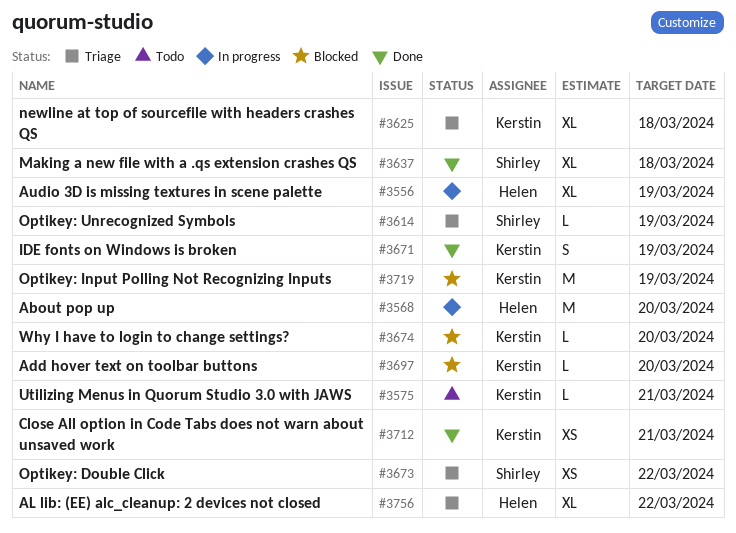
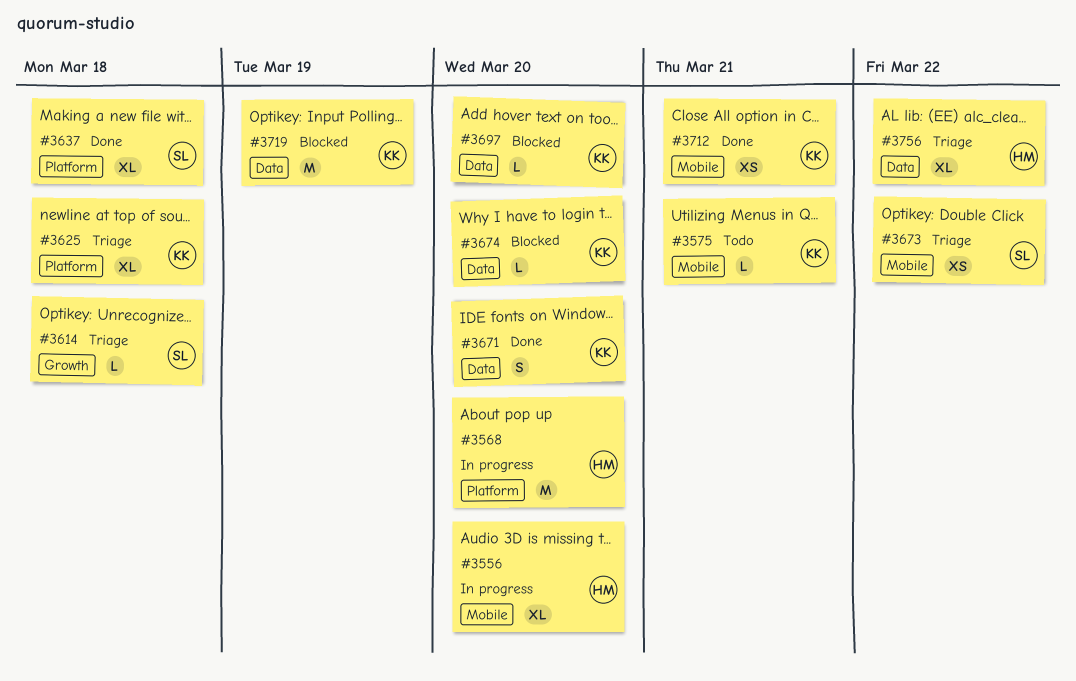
#3556, due: Mar 19 -> Mar 20
#3614, due: Mar 19 -> Mar 18
#3671, due: Mar 19 -> Mar 20

